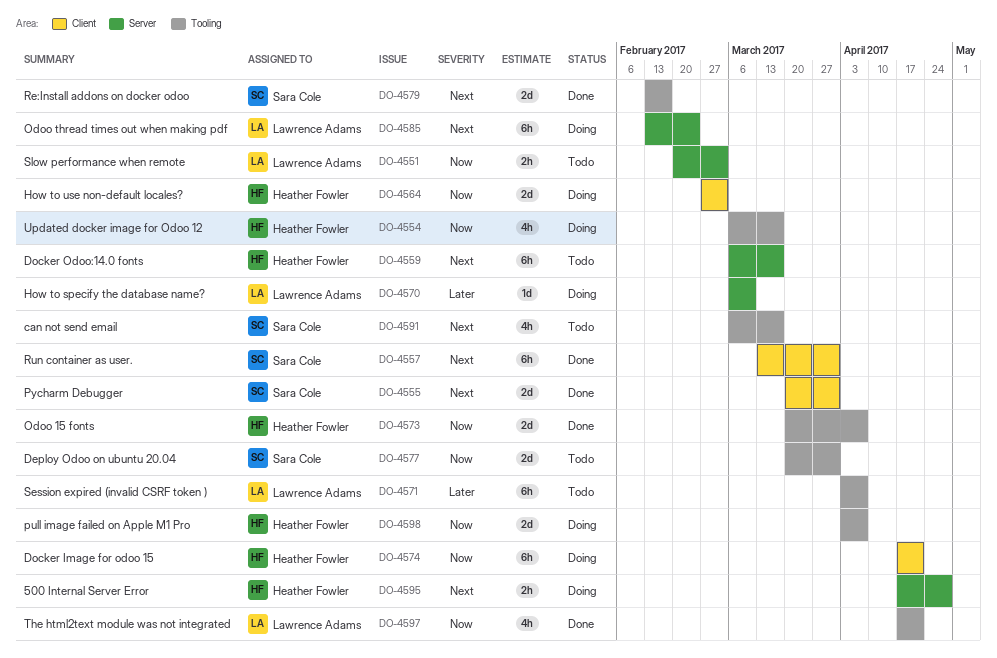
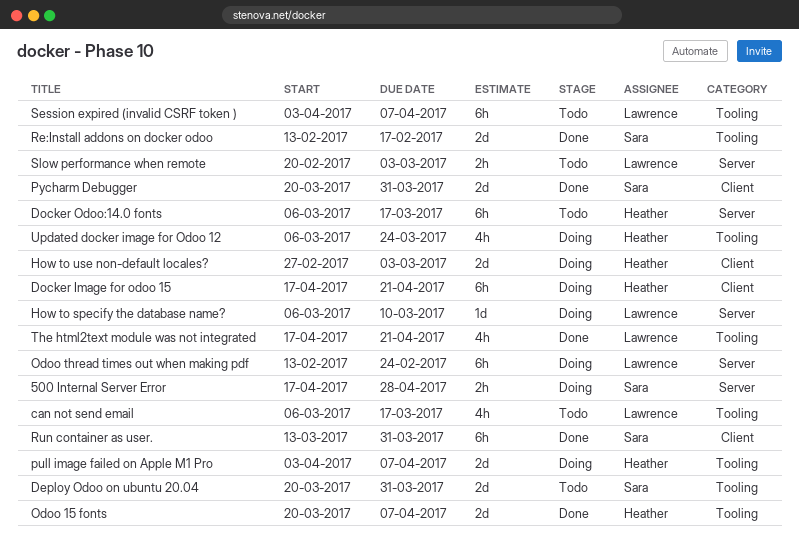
500 Internal Server Error, owner: Heather Fowler -> Sara Cole
can not send email, owner: Sara Cole -> Lawrence Adams
Updated docker image for Odoo 12, due: Mar 17 -> Mar 24

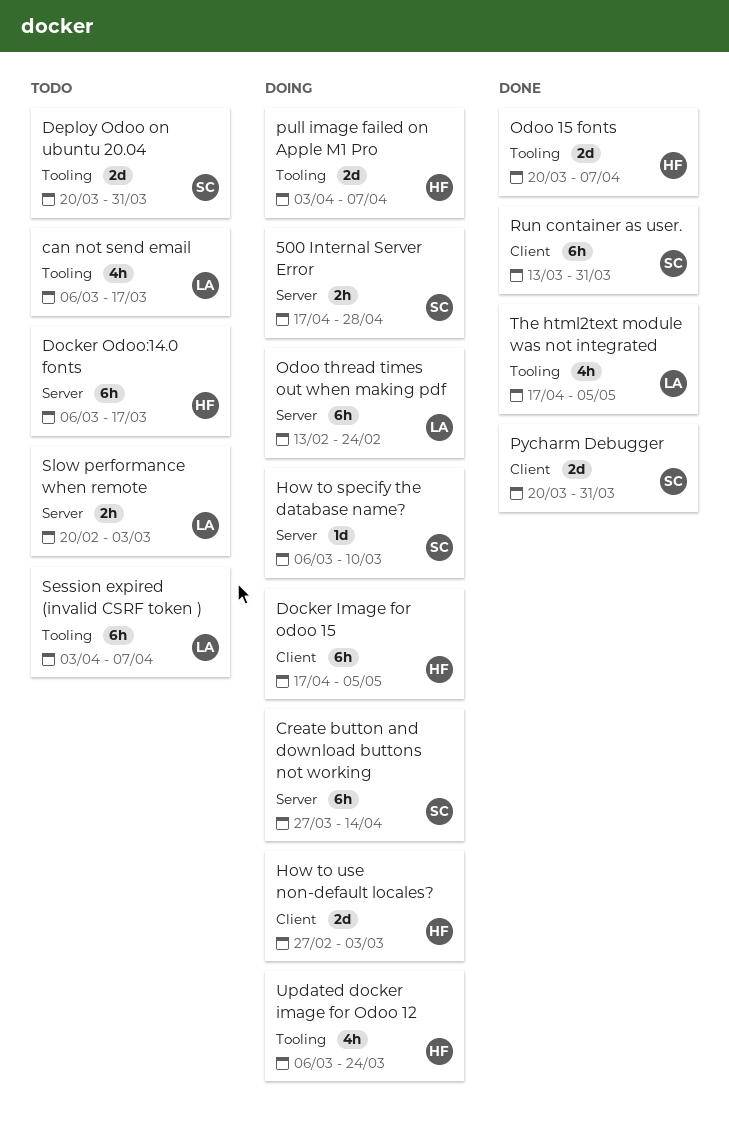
Create button and download buttons not working: none -> present
Docker Image for odoo 15, due: Apr 21 -> May 5
How to specify the database name?, owner: Lawrence -> Sara
Re:Install addons on docker odoo: present -> none
The html2text module was not integrated, due: Apr 21 -> May 5

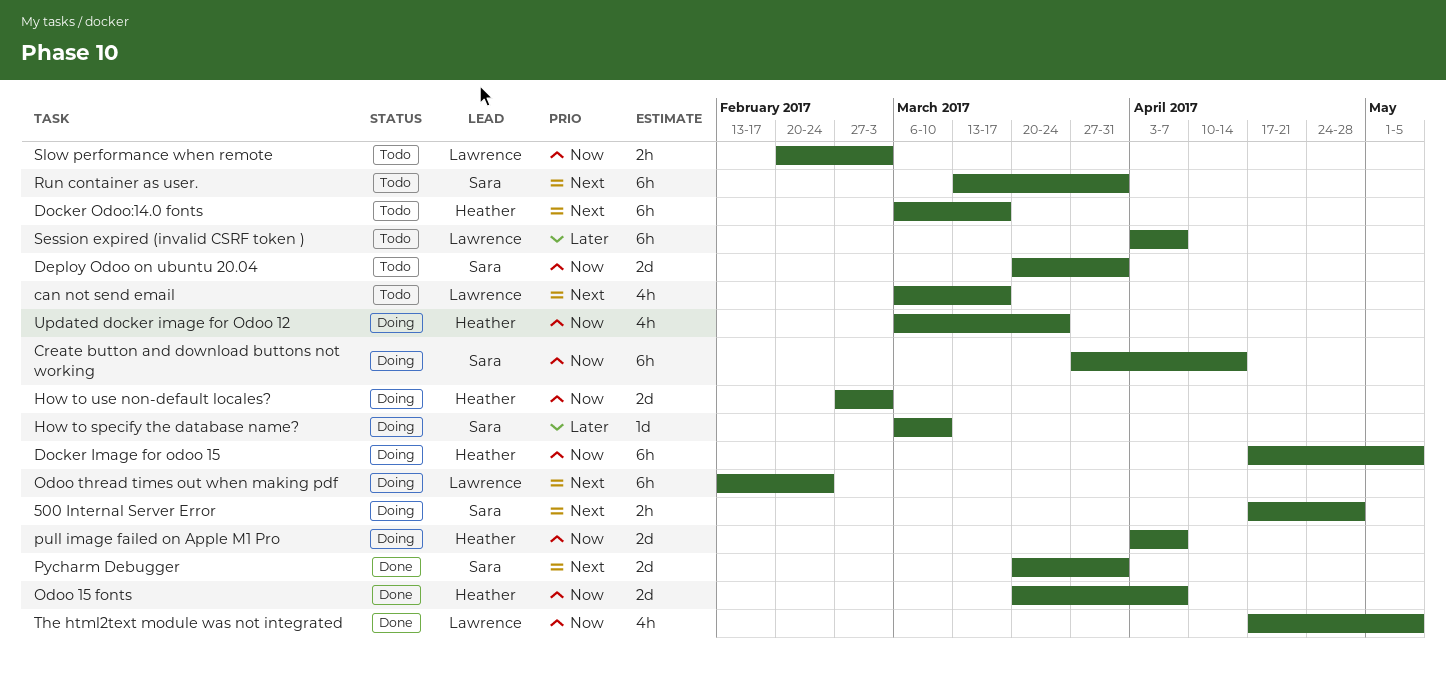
Run container as user., status: Done -> Todo

